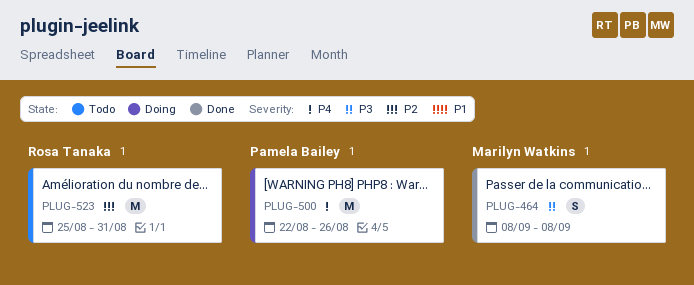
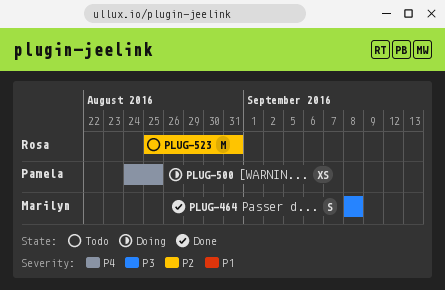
PLUG-500, estimate: M -> XS
PLUG-500, start: Aug 22 -> Aug 24
PLUG-500, due: Aug 26 -> Aug 25

